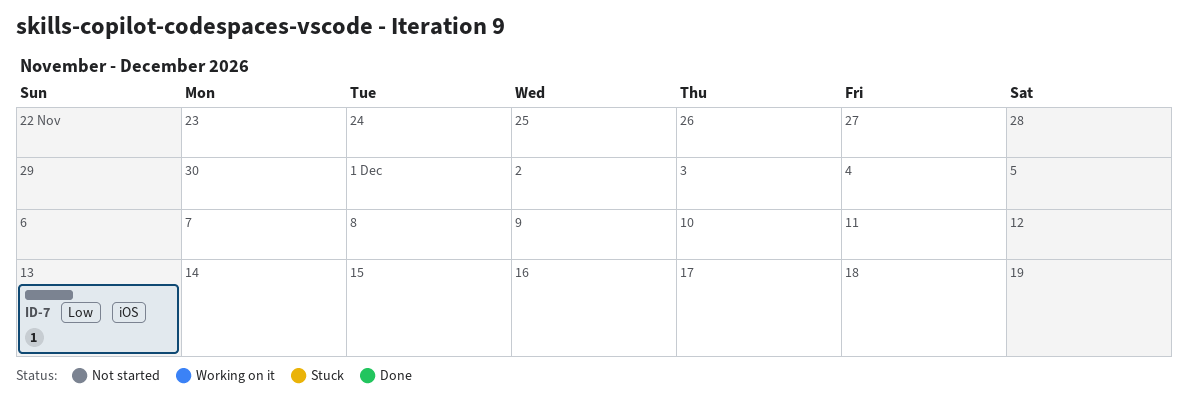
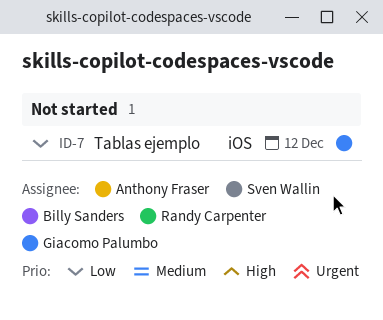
ID-7, due: Dec 13 -> Dec 12

